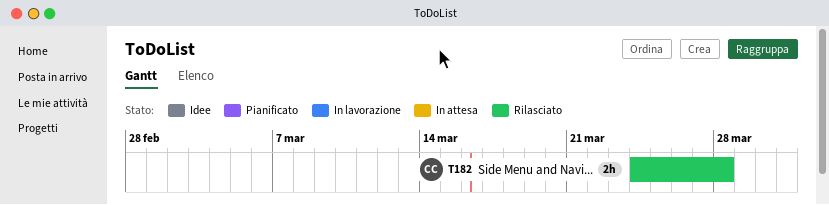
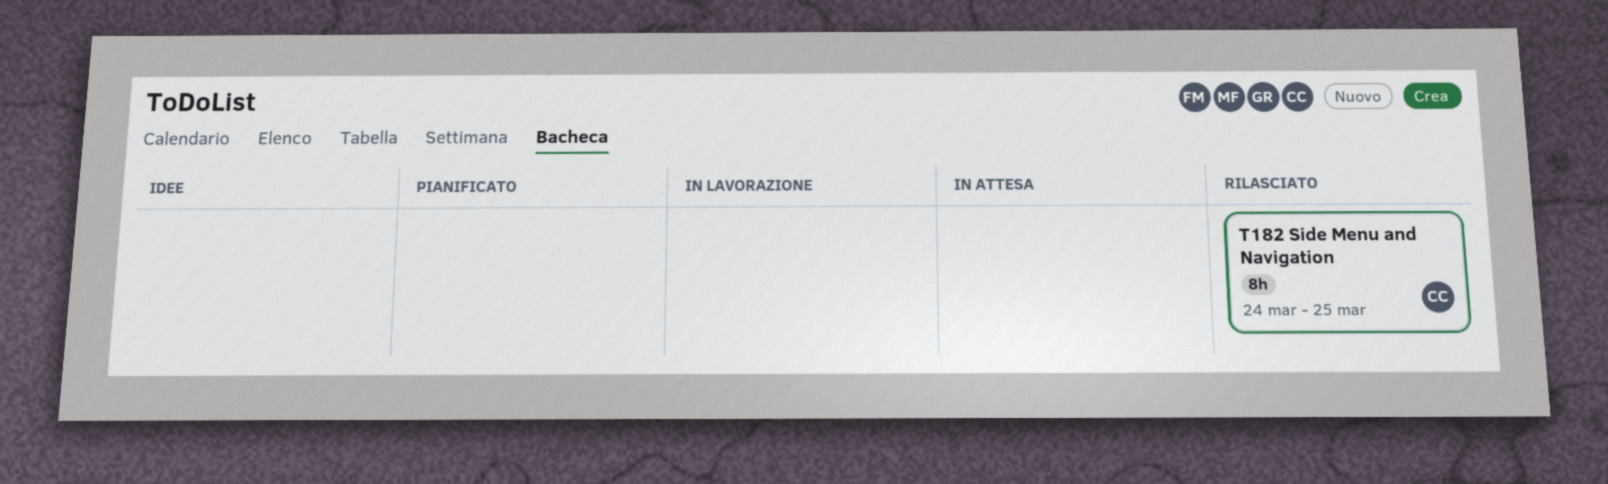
T182, estimate: 2h -> 8h
T182, due: Mar 28 -> Mar 25

